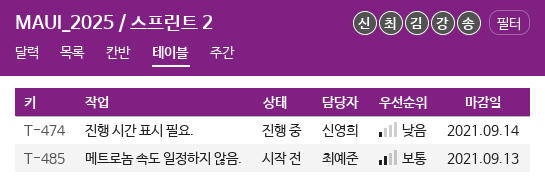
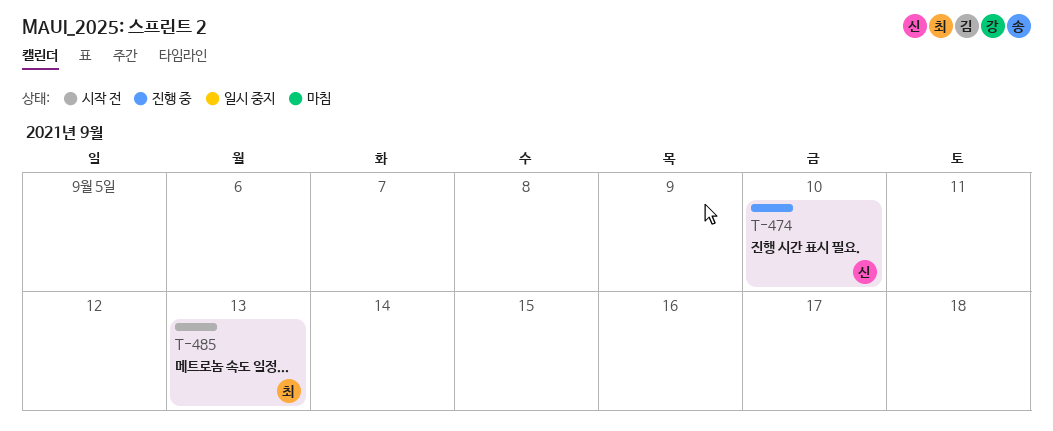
T-474, due: Sep 14 -> Sep 10

